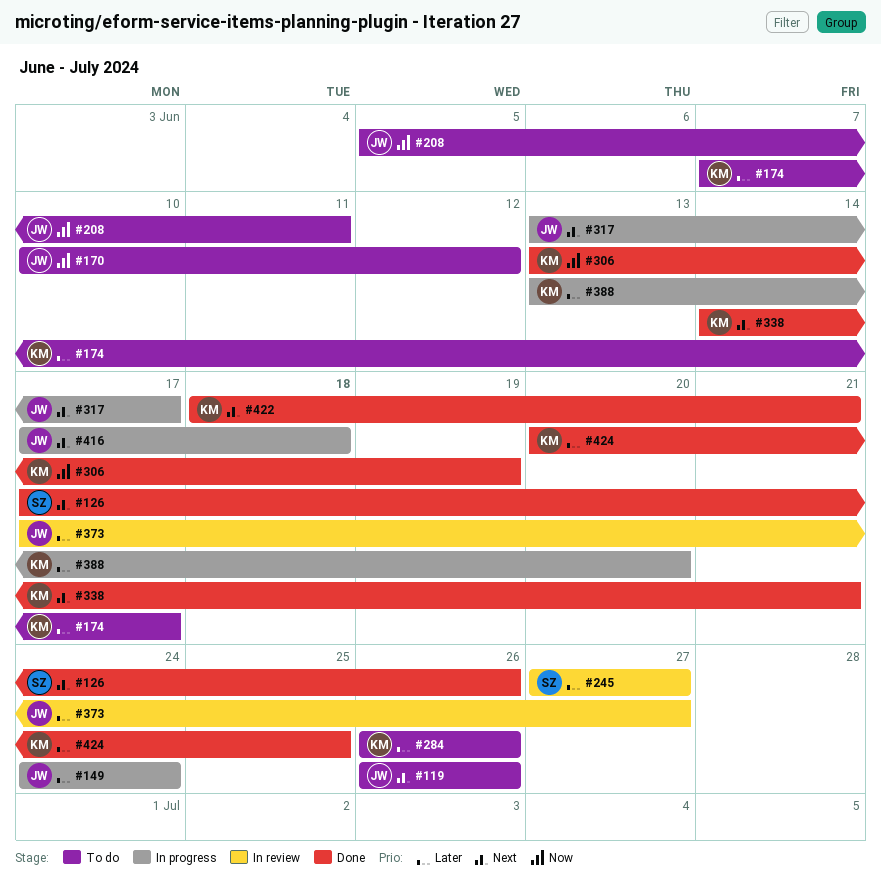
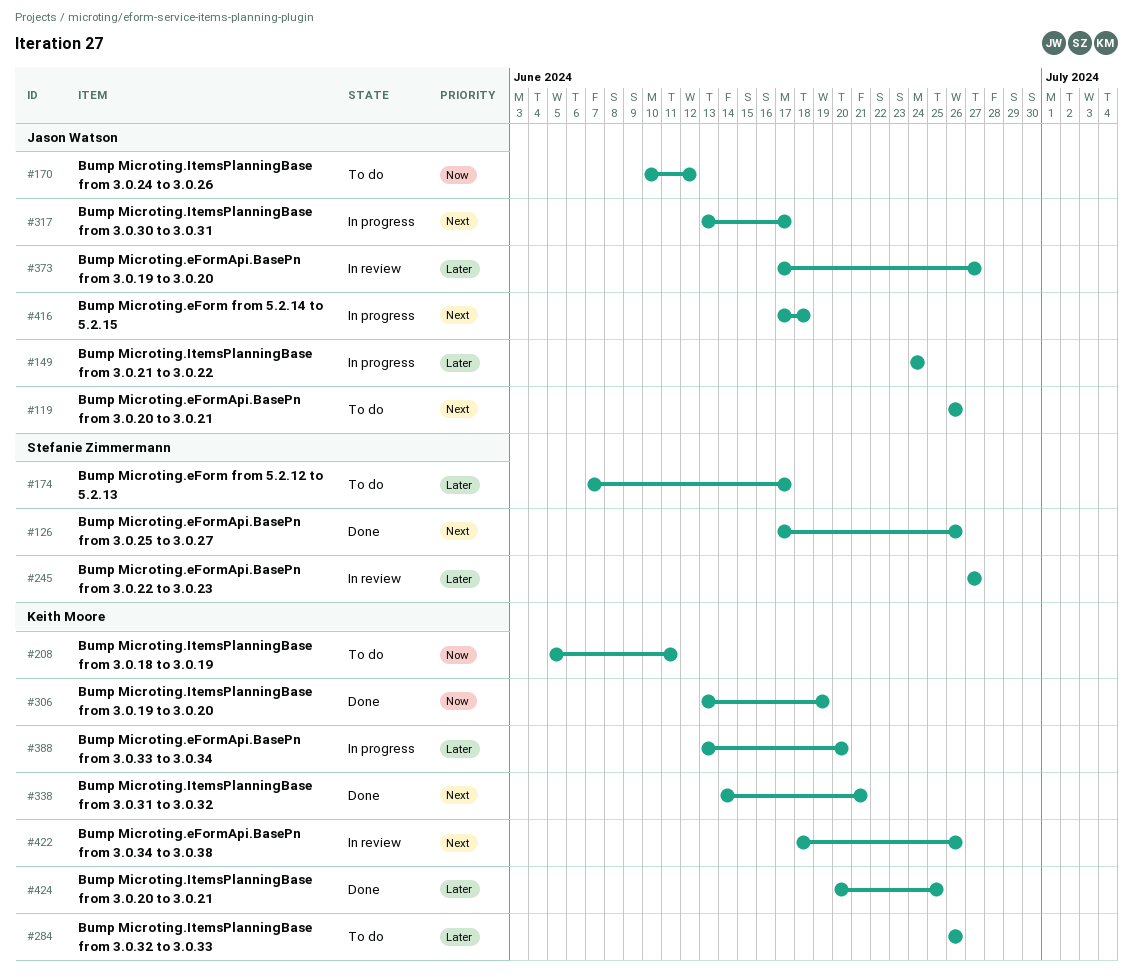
#174, owner: Keith Moore -> Stefanie Zimmermann
#208, owner: Jason Watson -> Keith Moore
#422, status: Done -> In review
#422, due: Jun 21 -> Jun 26

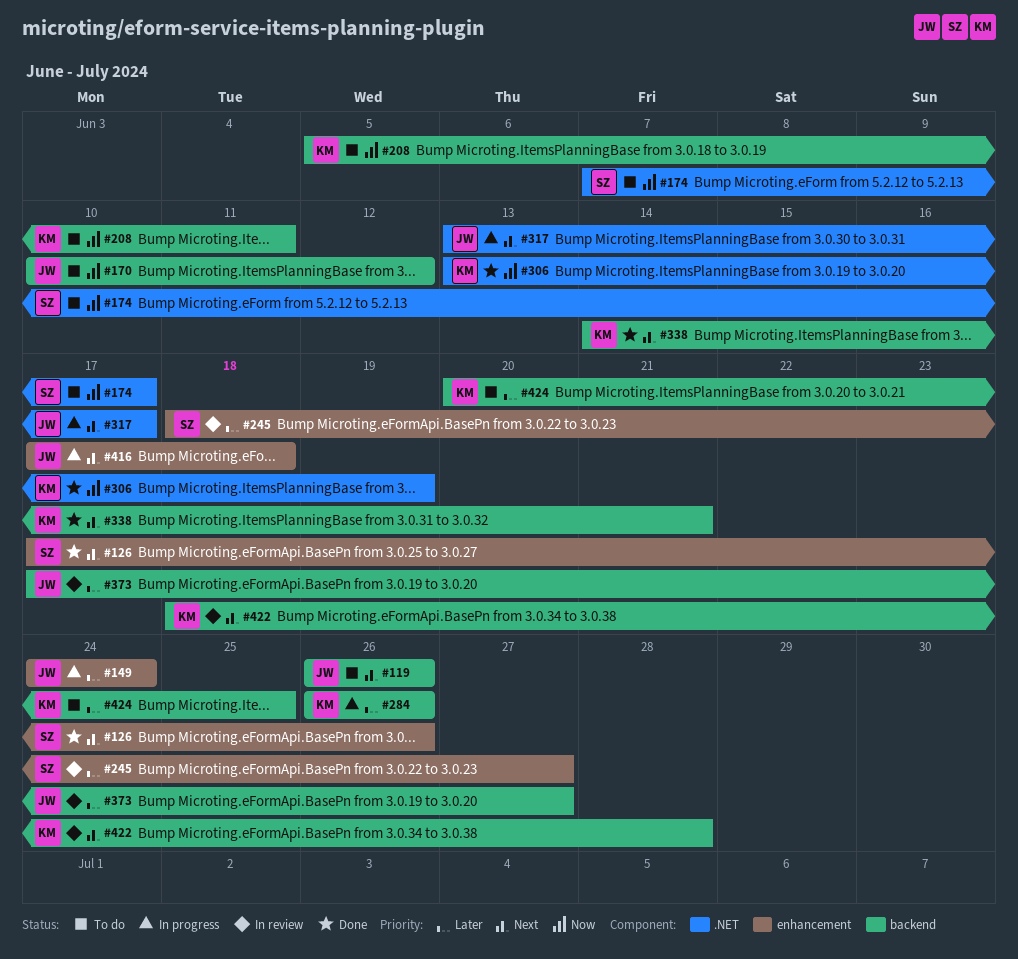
#174, priority: Later -> Now
#245, start: Jun 27 -> Jun 18
#284, status: To do -> In progress
#388: present -> none
#422, due: Jun 26 -> Jun 28
#424, status: Done -> To do

